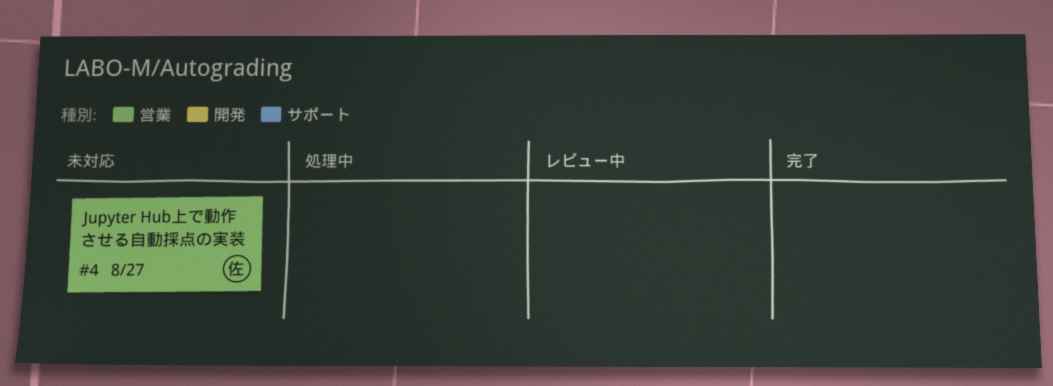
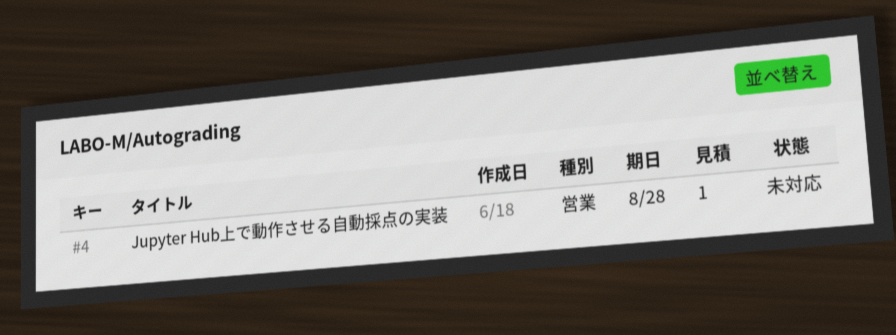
#4, due: Aug 27 -> Aug 28

